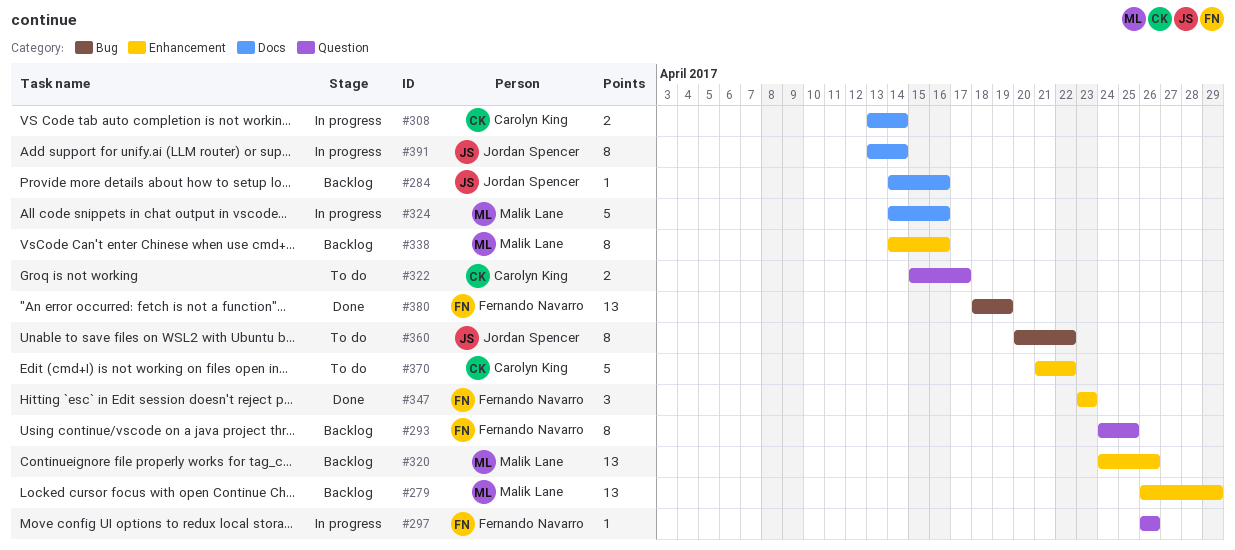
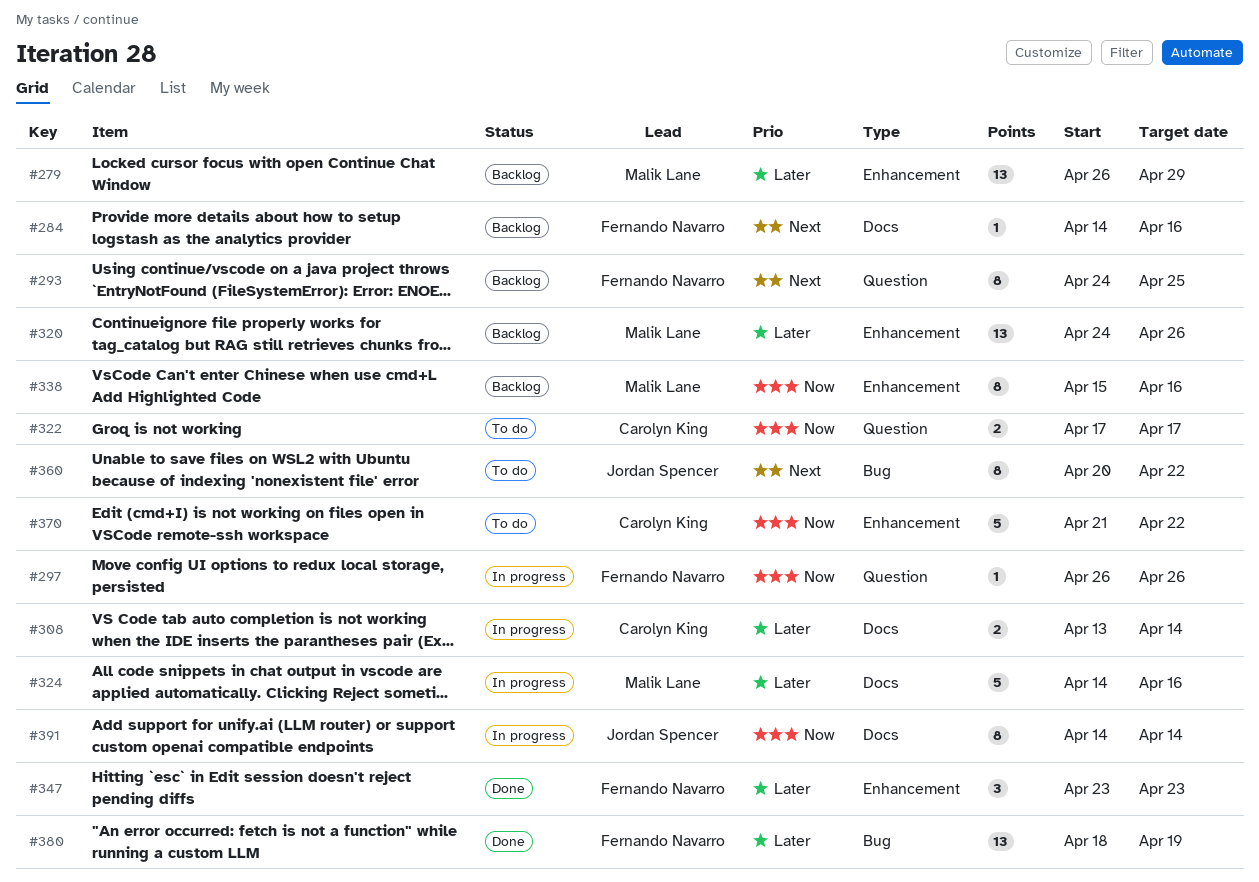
#284, owner: Jordan Spencer -> Fernando Navarro
#322, start: Apr 15 -> Apr 17
#338, start: Apr 14 -> Apr 15
#391, start: Apr 13 -> Apr 14

